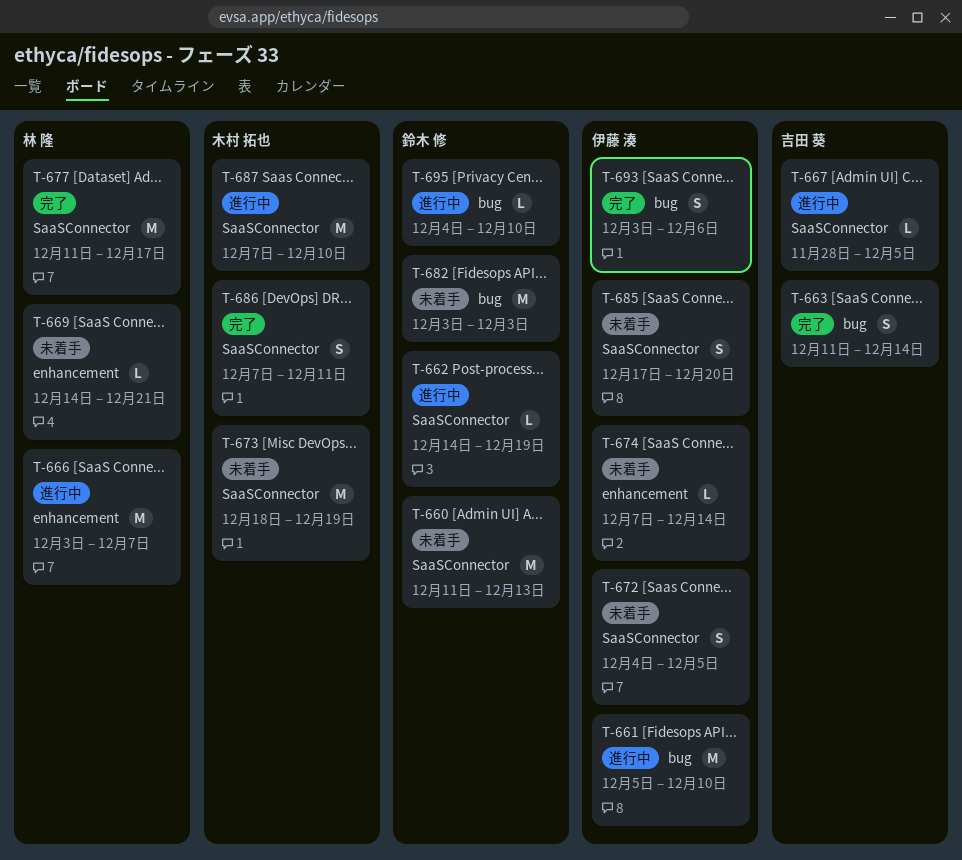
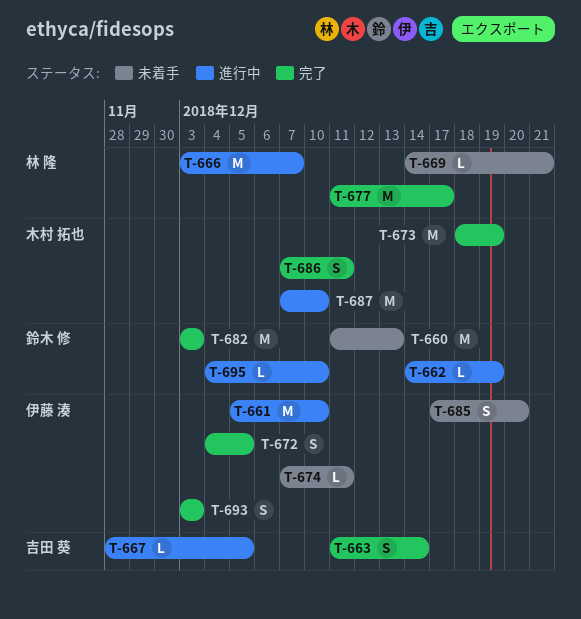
T-672, status: 未着手 -> 完了
T-673, status: 未着手 -> 完了
T-674, due: Dec 14 -> Dec 11
T-682, status: 未着手 -> 完了
T-693, due: Dec 6 -> Dec 3

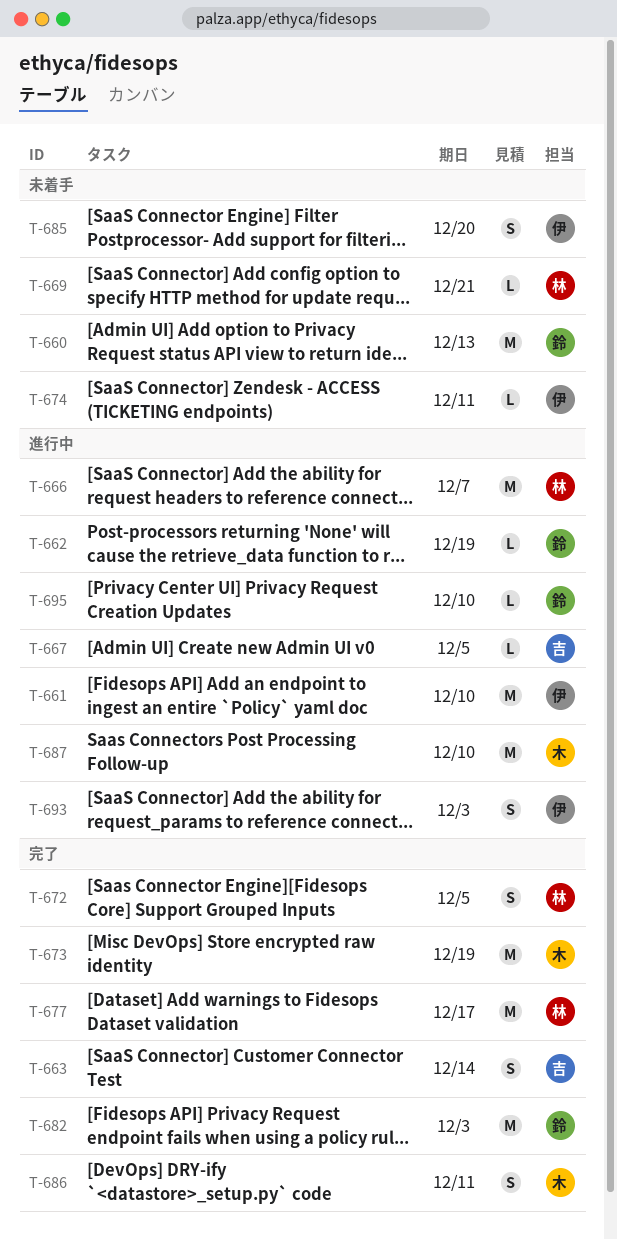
T-672, owner: 伊藤 湊 -> 林 隆
T-693, status: 完了 -> 進行中

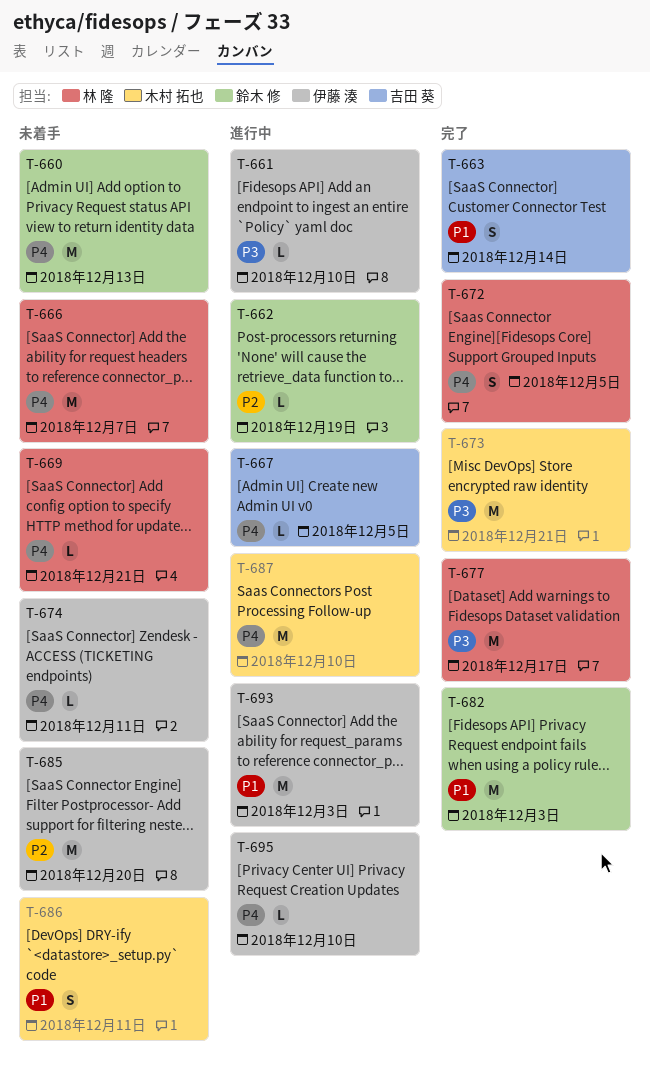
T-661, estimate: M -> L
T-666, status: 進行中 -> 未着手
T-673, due: Dec 19 -> Dec 21
T-685, estimate: S -> M
T-686, status: 完了 -> 未着手
T-693, estimate: S -> M
T-695, owner: 鈴木 修 -> 伊藤 湊

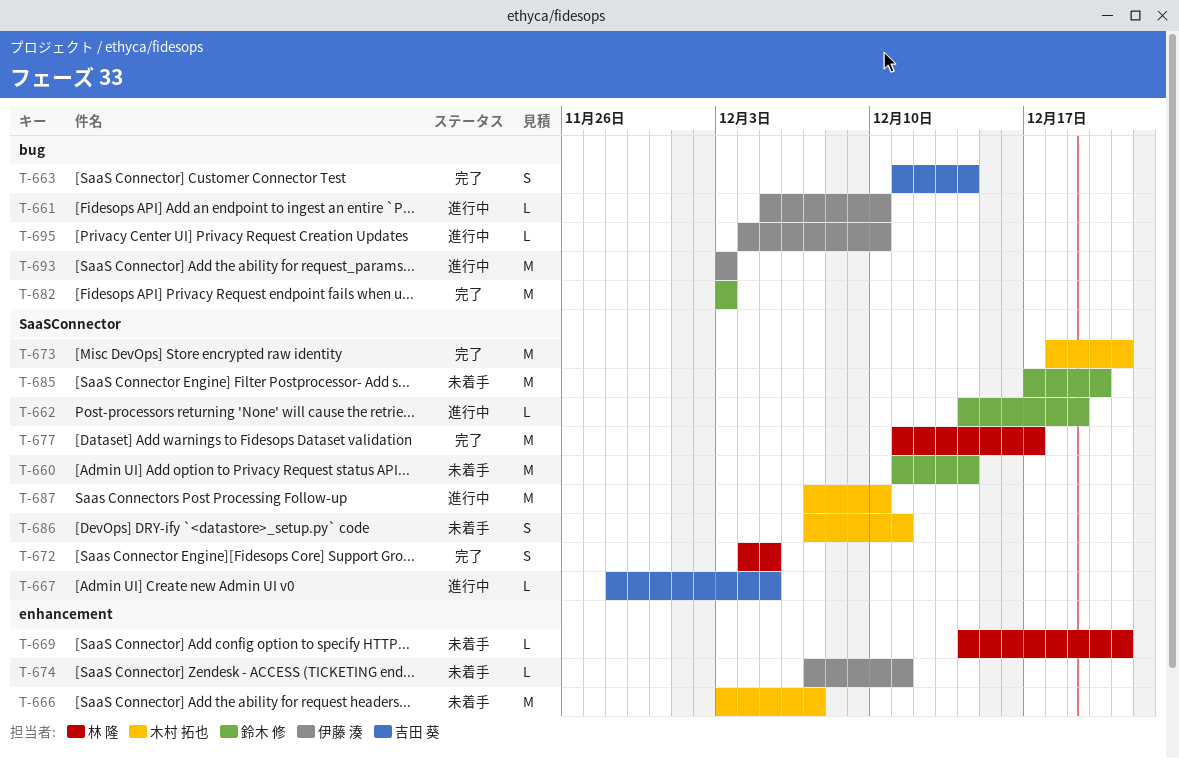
T-660, due: Dec 13 -> Dec 14
T-666, owner: 林 隆 -> 木村 拓也
T-685, owner: 伊藤 湊 -> 鈴木 修

